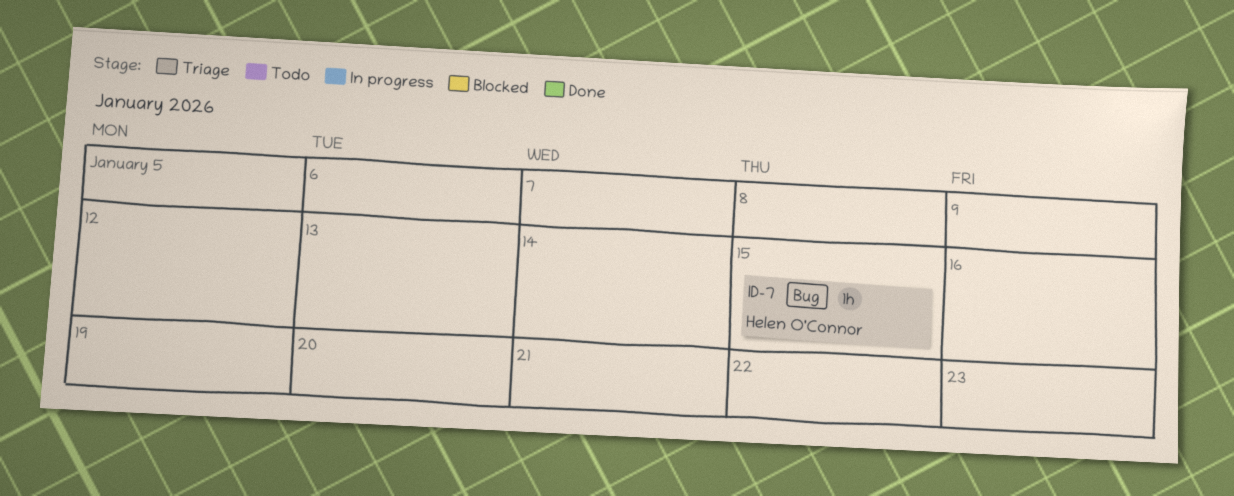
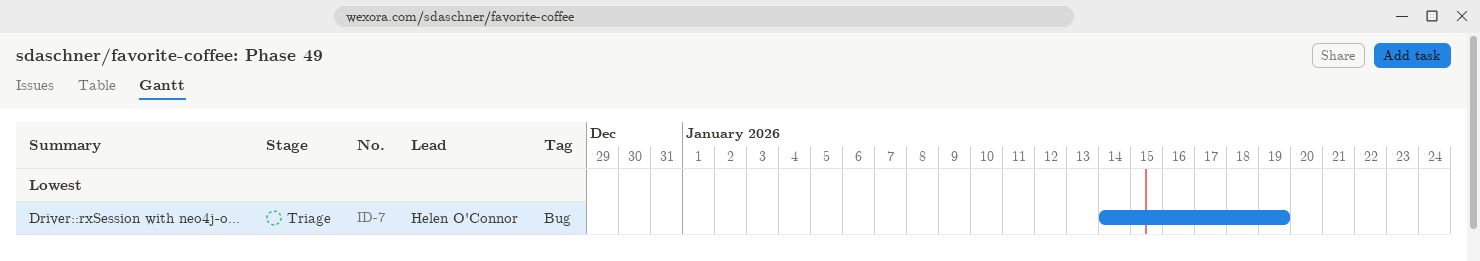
ID-7, due: Jan 15 -> Jan 19

